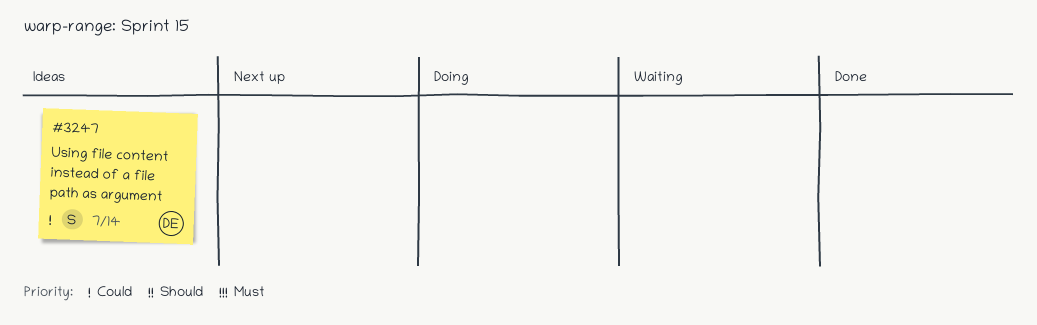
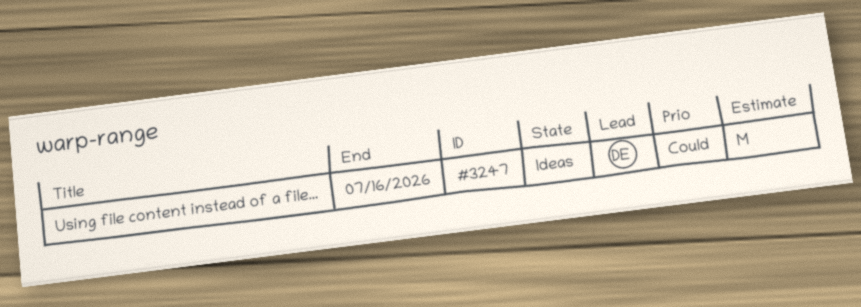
#3247, estimate: S -> M
#3247, due: Jul 14 -> Jul 16

